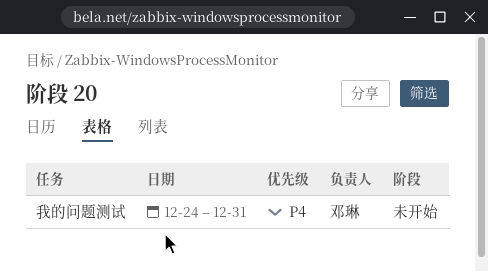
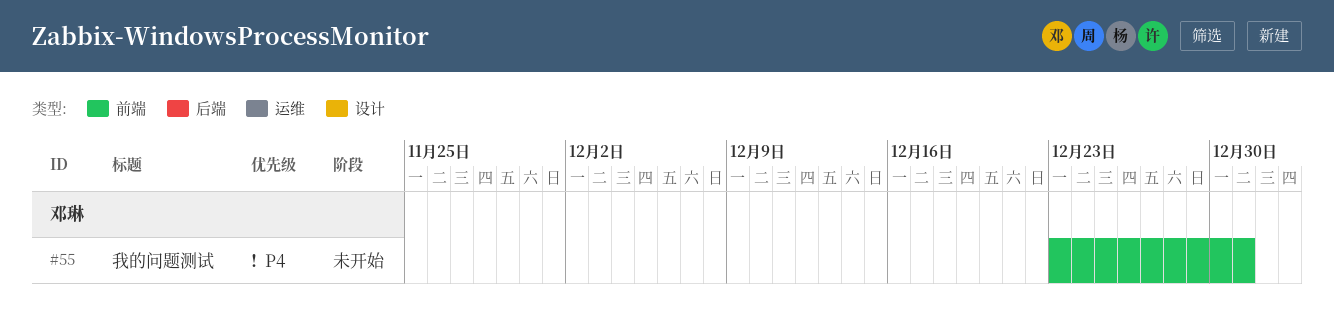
我的问题测试, start: Dec 24 -> Dec 23

